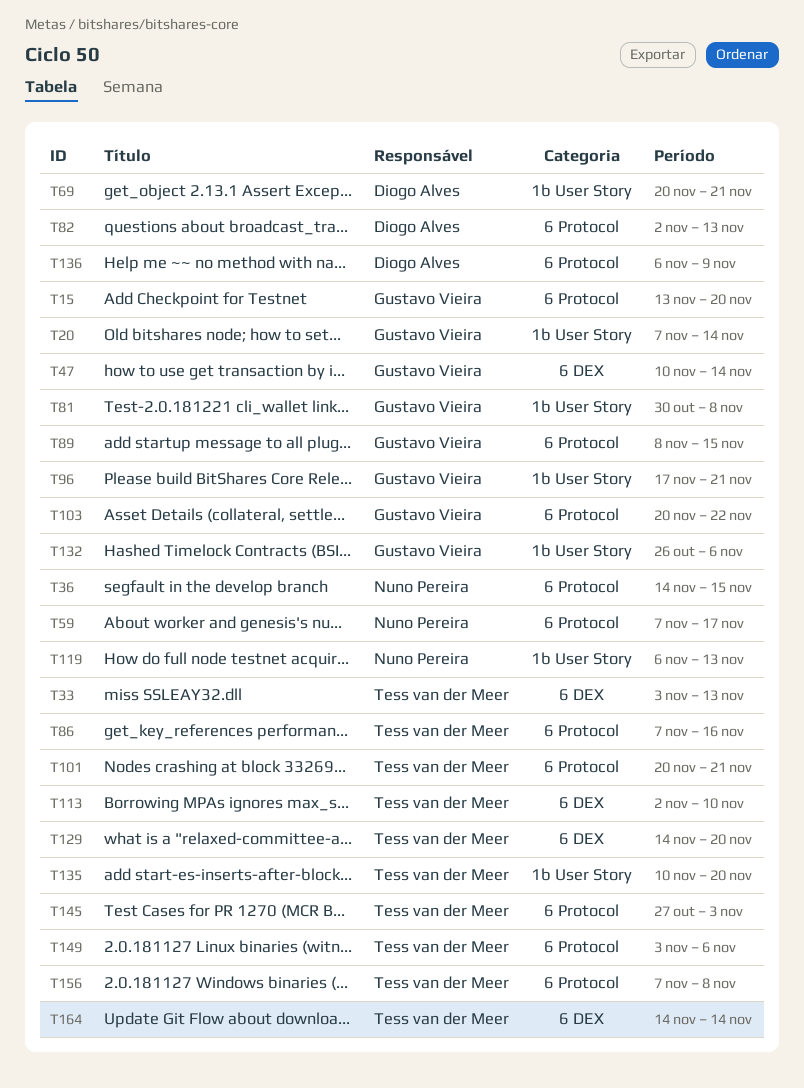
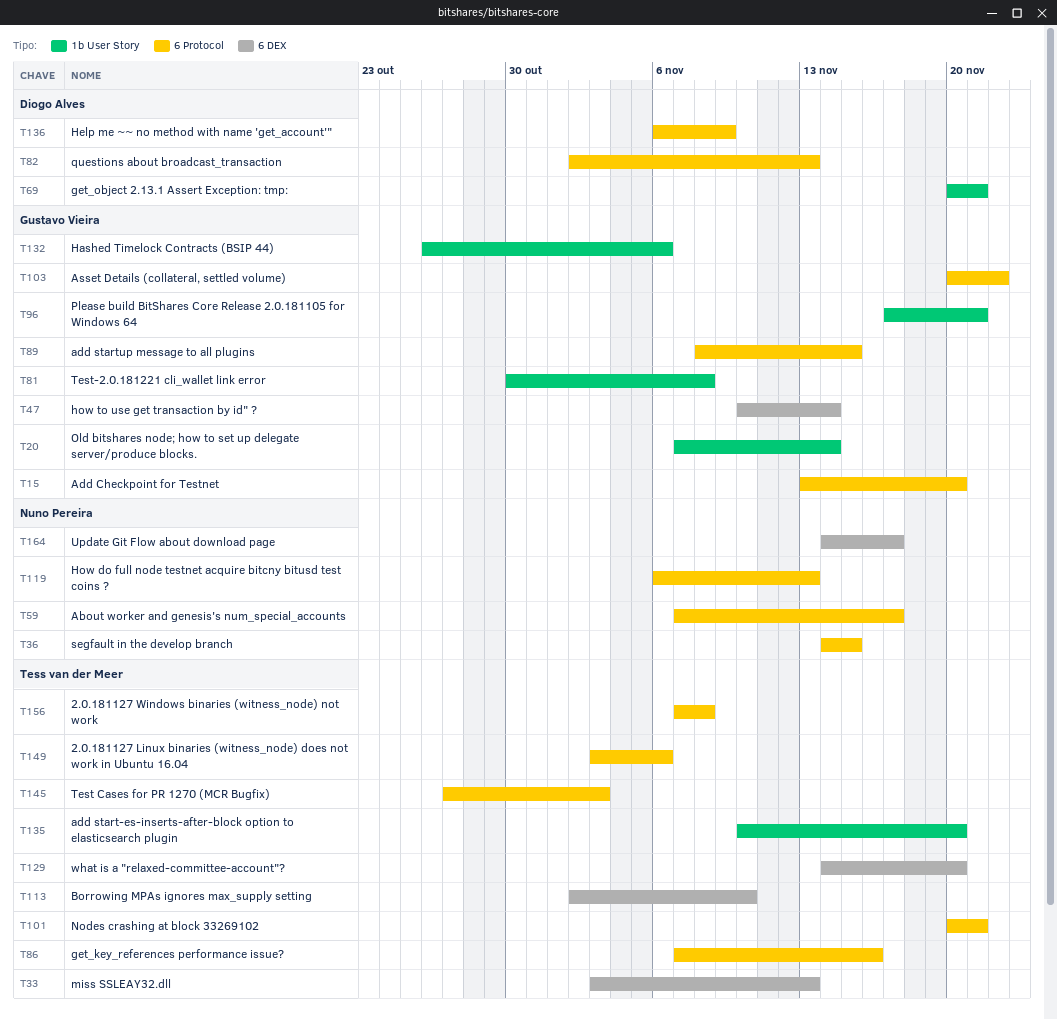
T119, label: 1b User Story -> 6 Protocol
T164, owner: Tess van der Meer -> Nuno Pereira
T164, due: Nov 14 -> Nov 17

